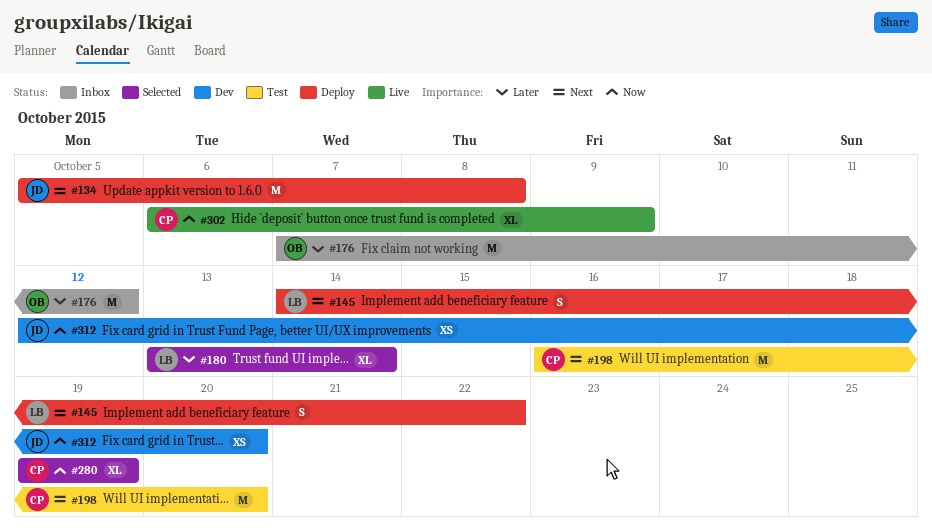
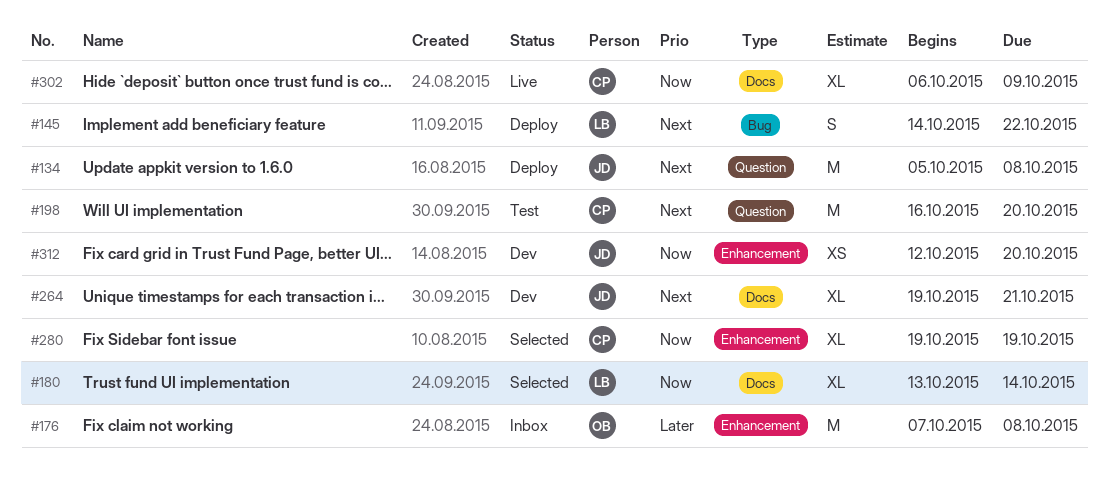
#176, due: Oct 12 -> Oct 8
#180, priority: Later -> Now
#264: none -> present

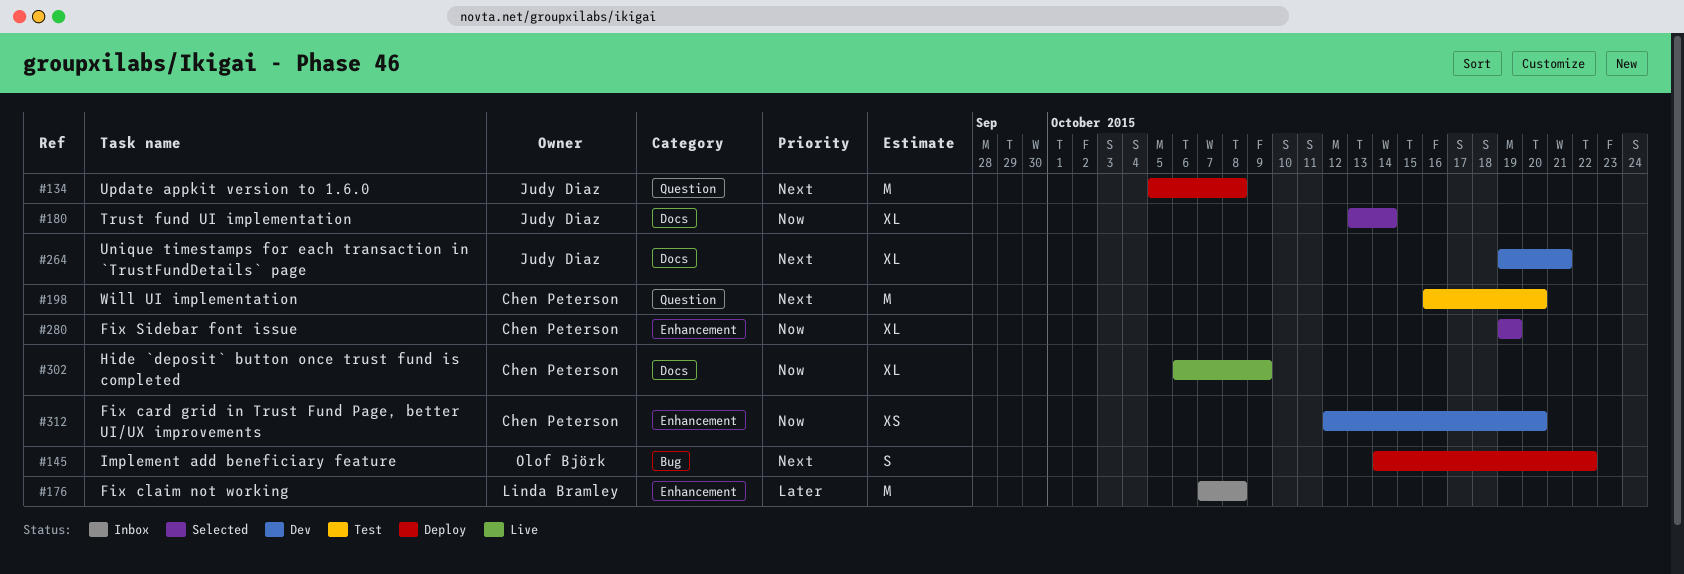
#145, owner: Linda Bramley -> Olof Björk
#176, owner: Olof Björk -> Linda Bramley
#180, owner: Linda Bramley -> Judy Diaz
#312, owner: Judy Diaz -> Chen Peterson

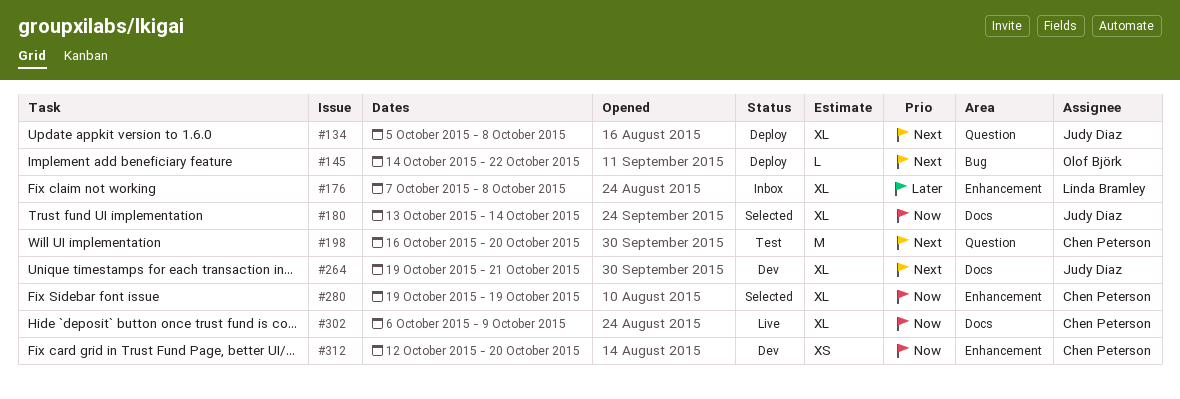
#134, estimate: M -> XL
#145, estimate: S -> L
#176, estimate: M -> XL

